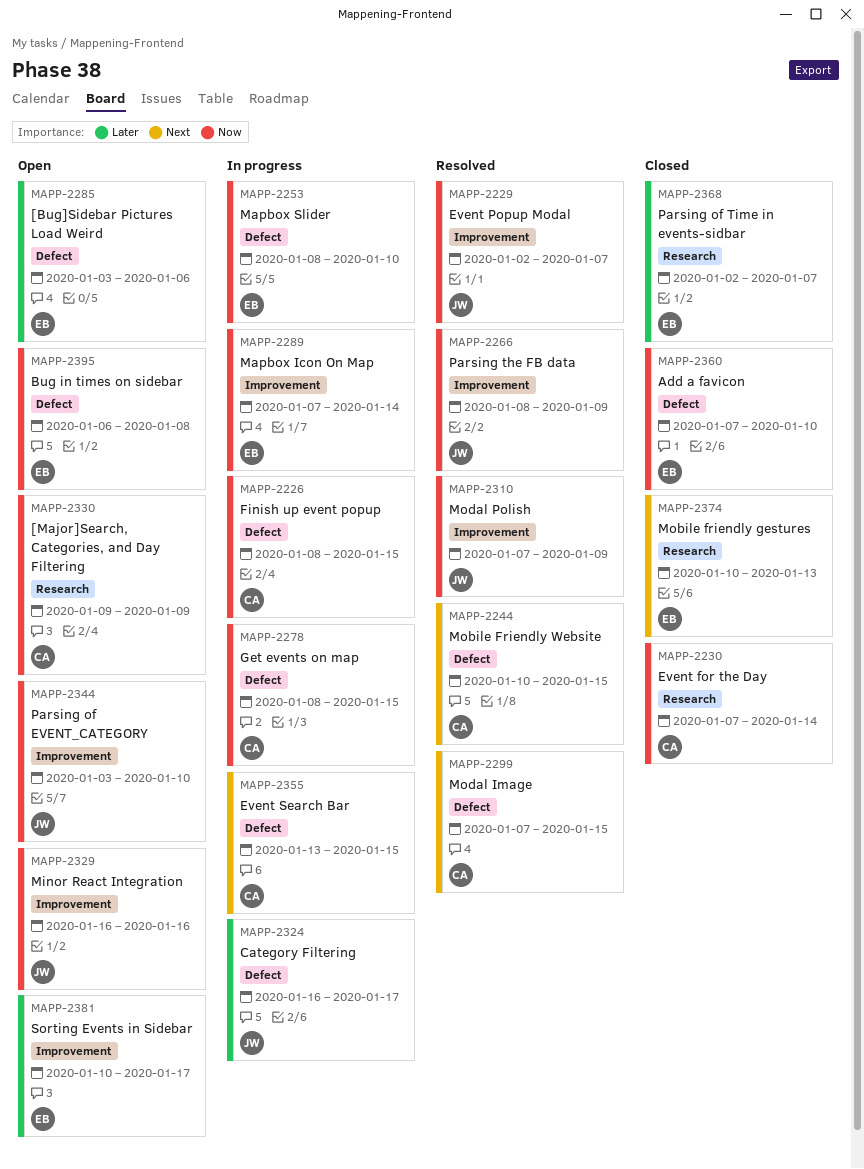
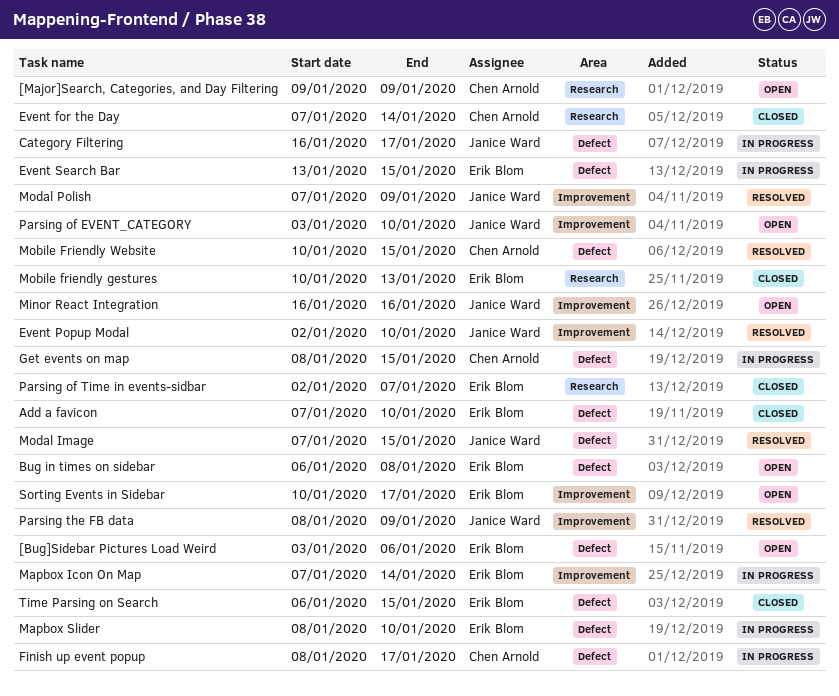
Event Popup Modal, due: Jan 7 -> Jan 10
Event Search Bar, owner: Chen Arnold -> Erik Blom
Finish up event popup, due: Jan 15 -> Jan 17
Modal Image, owner: Chen Arnold -> Janice Ward
Time Parsing on Search: none -> present

